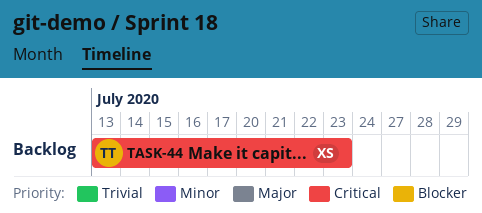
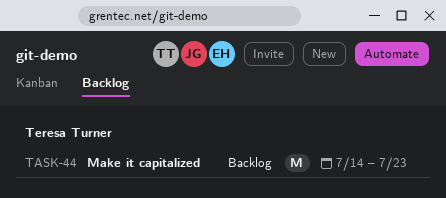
TASK-44, estimate: XS -> M
TASK-44, start: Jul 13 -> Jul 14

